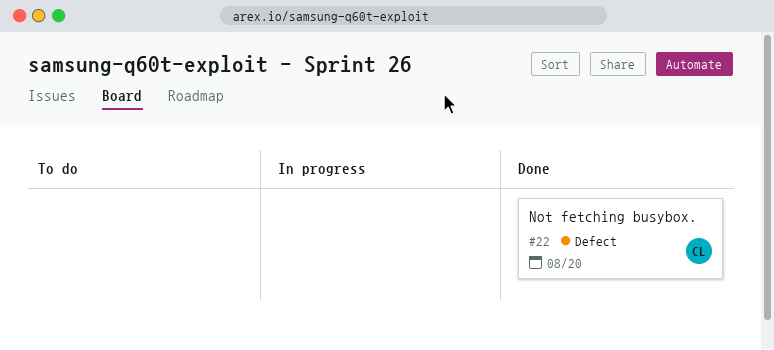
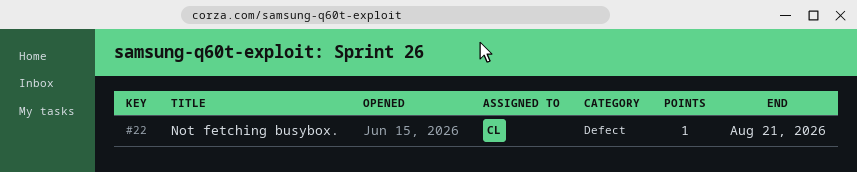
#22, due: Aug 20 -> Aug 21

